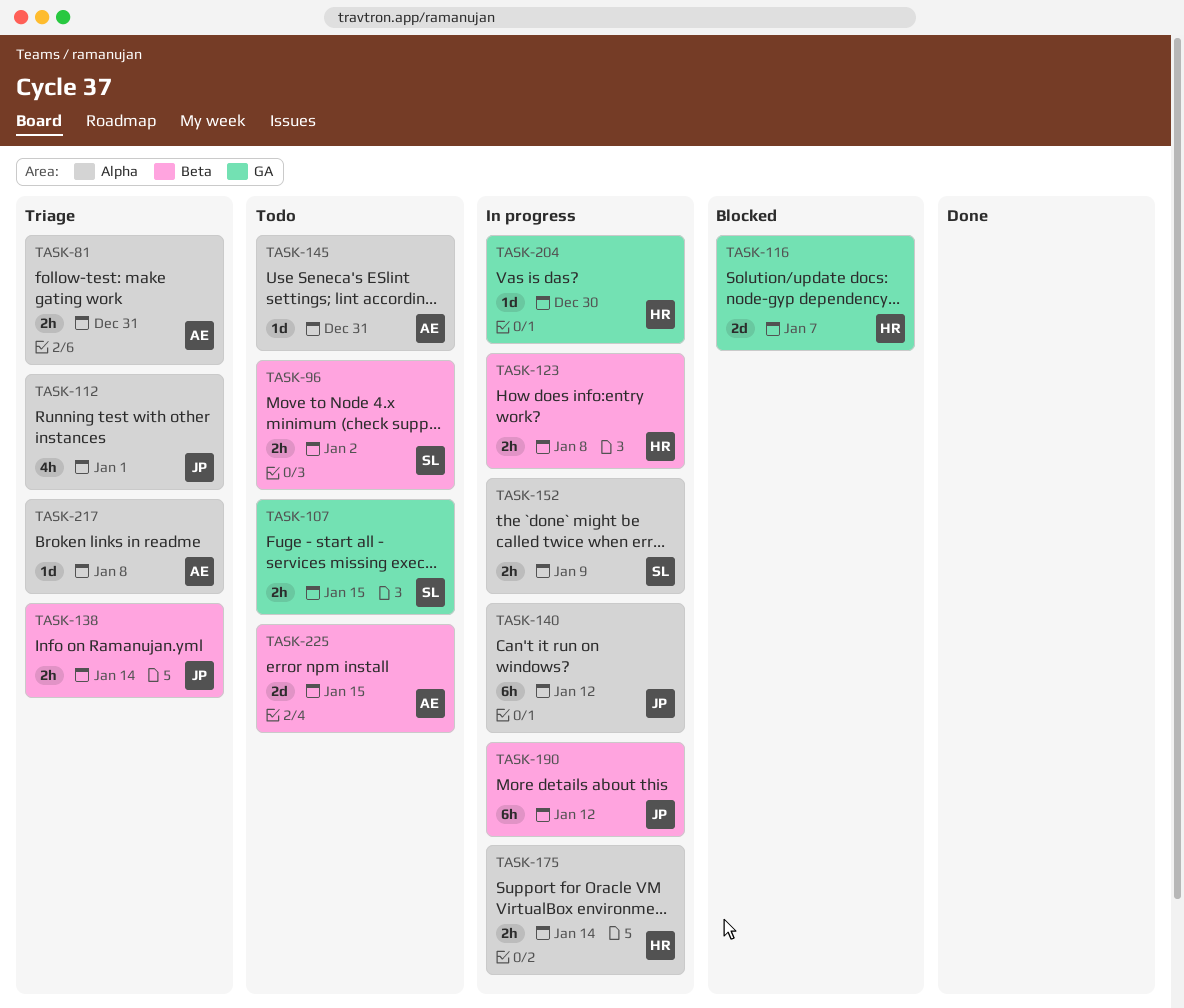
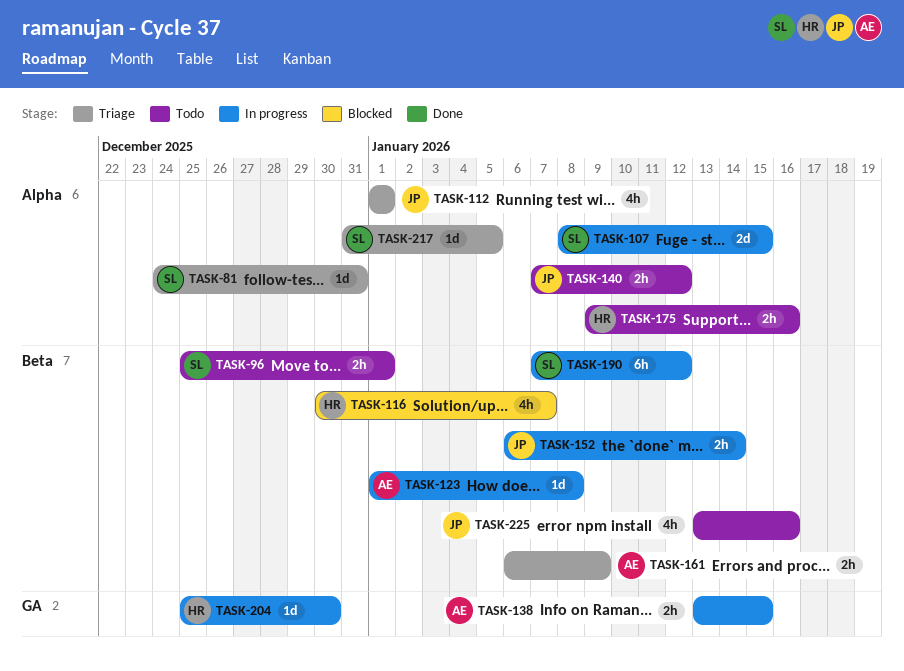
TASK-81, owner: AE -> SL
TASK-81, estimate: 2h -> 1d
TASK-96, due: Jan 2 -> Jan 1
TASK-107, status: Todo -> In progress
TASK-107, label: GA -> Alpha
TASK-107, estimate: 2h -> 2d
TASK-116, label: GA -> Beta
TASK-116, estimate: 2d -> 4h
TASK-123, owner: HR -> AE
TASK-123, estimate: 2h -> 1d
TASK-138, status: Triage -> In progress
TASK-138, owner: JP -> AE
TASK-138, label: Beta -> GA
TASK-138, due: Jan 14 -> Jan 15
TASK-140, status: In progress -> Todo
TASK-140, estimate: 6h -> 2h
TASK-145: present -> none
TASK-152, owner: SL -> JP
TASK-152, label: Alpha -> Beta
TASK-152, due: Jan 9 -> Jan 14
TASK-161: none -> present
TASK-175, status: In progress -> Todo
TASK-175, due: Jan 14 -> Jan 16
TASK-190, owner: JP -> SL
TASK-217, owner: AE -> SL
TASK-217, due: Jan 8 -> Jan 5
TASK-225, owner: AE -> JP
TASK-225, estimate: 2d -> 4h
TASK-225, due: Jan 15 -> Jan 16

